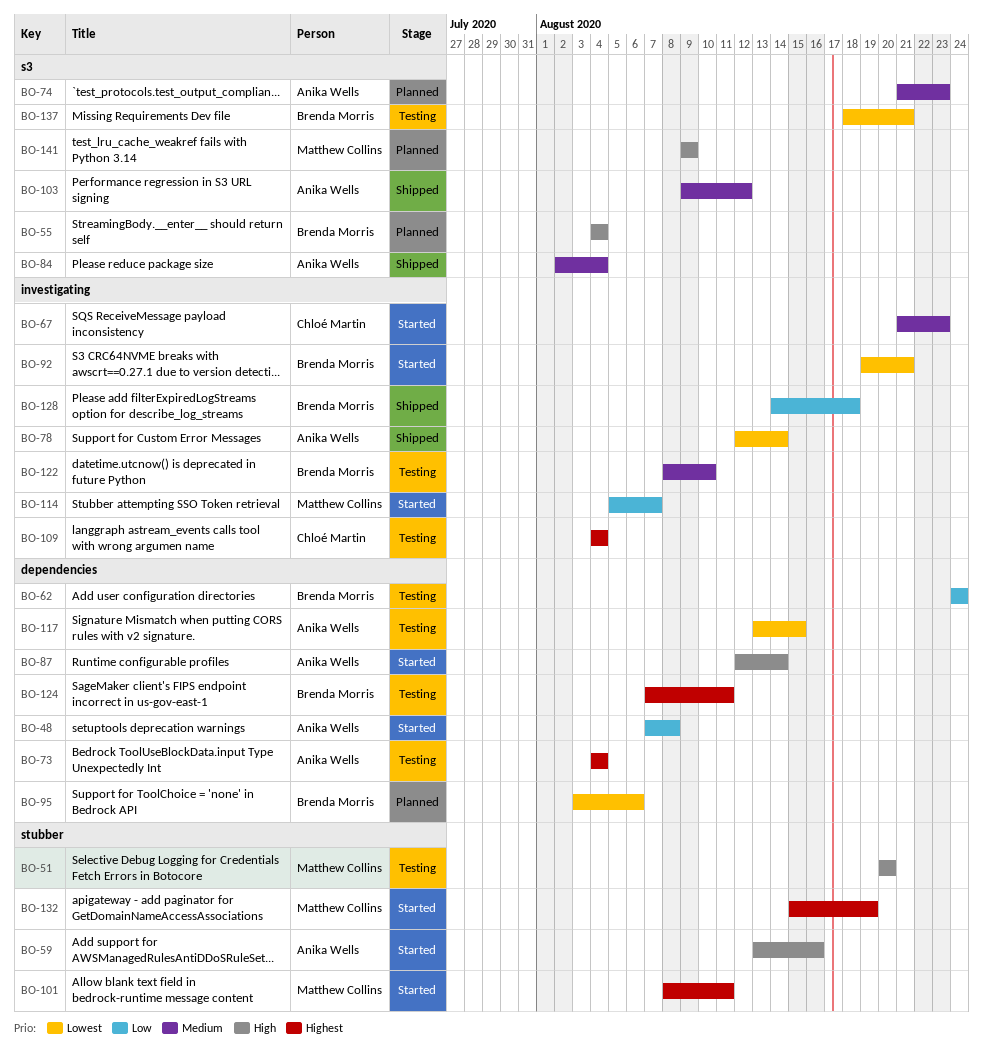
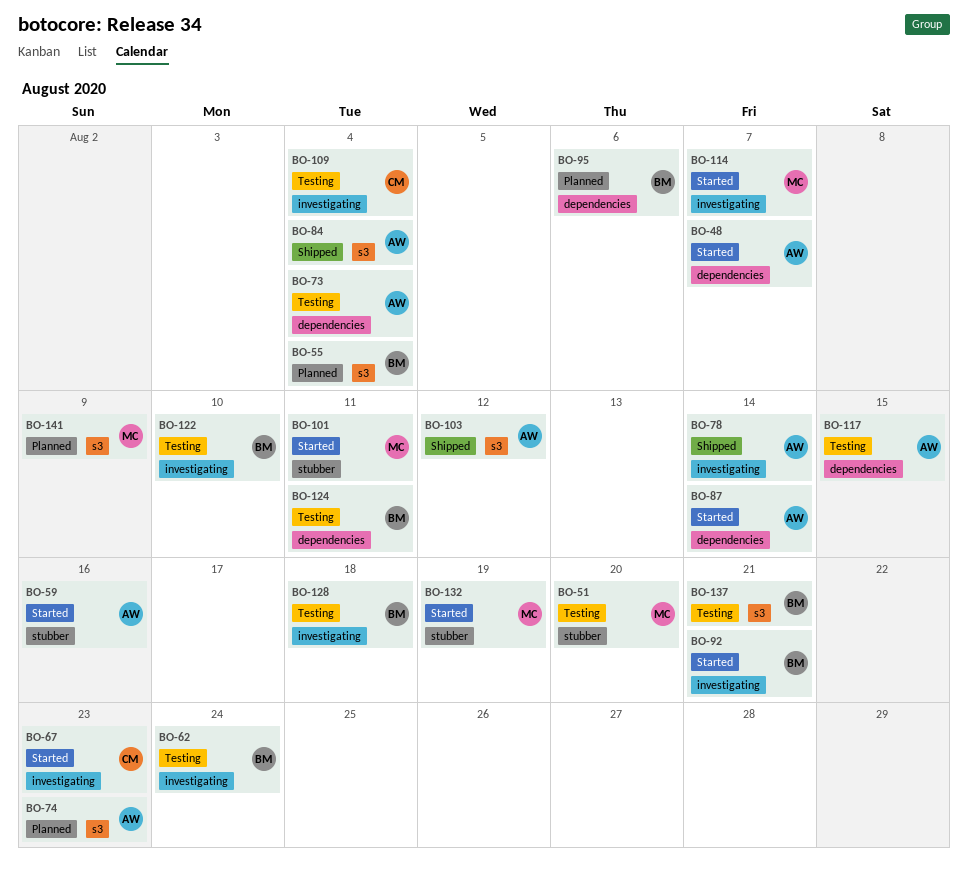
BO-48, due: Aug 8 -> Aug 7
BO-62, label: dependencies -> investigating
BO-128, status: Shipped -> Testing

